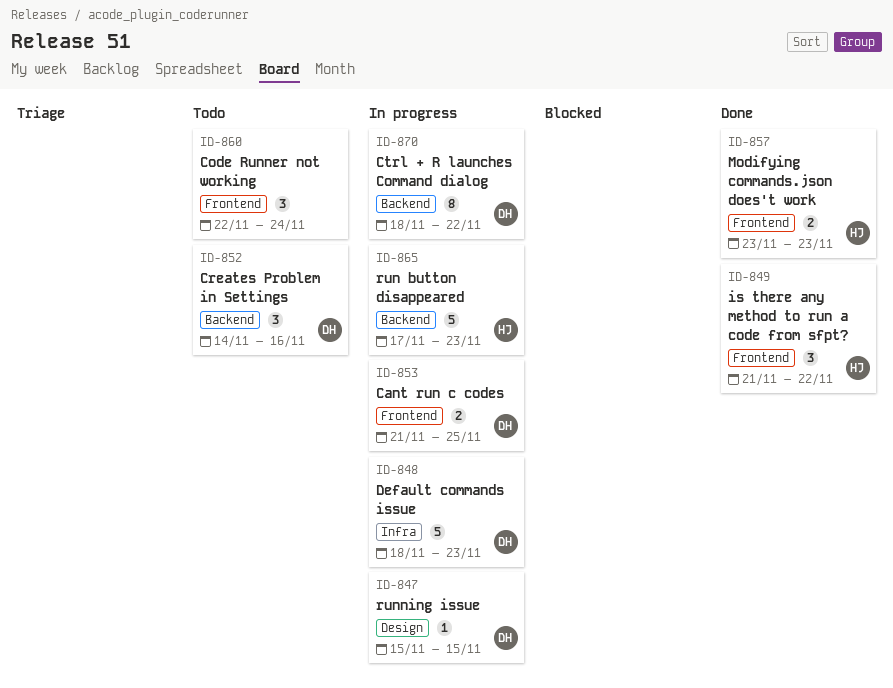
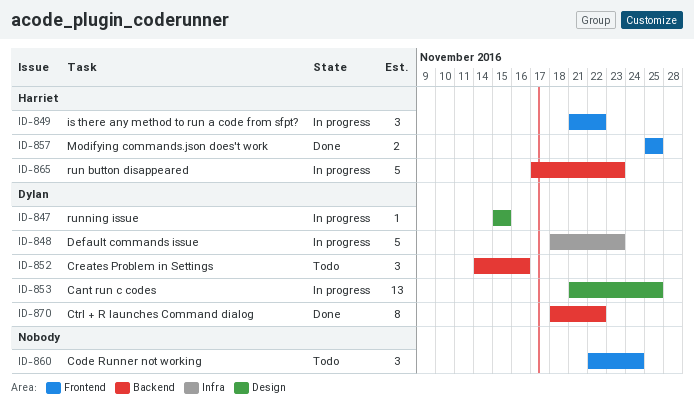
ID-849, status: Done -> In progress
ID-853, label: Frontend -> Design
ID-853, estimate: 2 -> 13
ID-857, start: Nov 23 -> Nov 25
ID-857, due: Nov 23 -> Nov 25
ID-870, status: In progress -> Done

